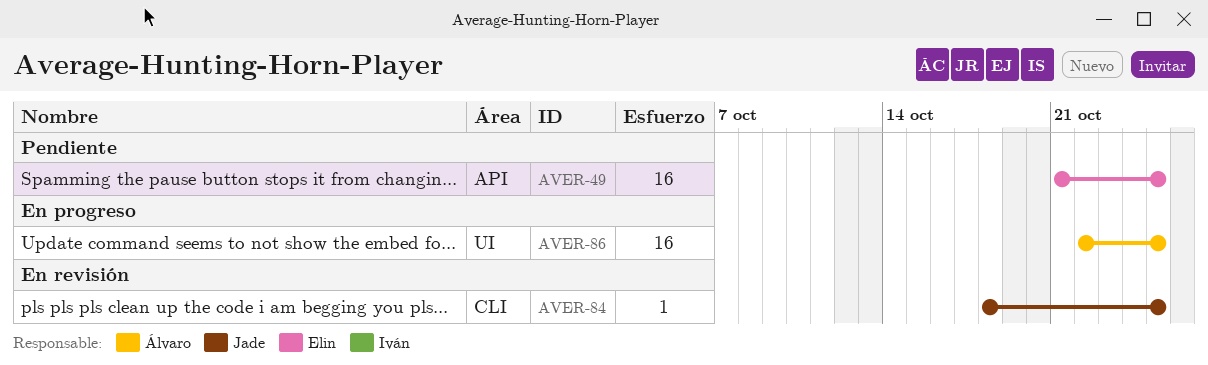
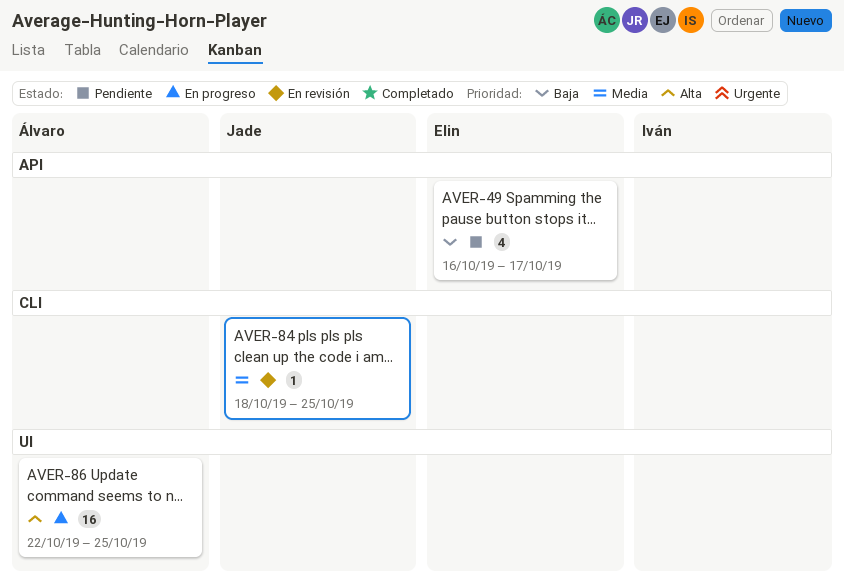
AVER-49, estimate: 16 -> 4
AVER-49, start: Oct 21 -> Oct 16
AVER-49, due: Oct 25 -> Oct 17

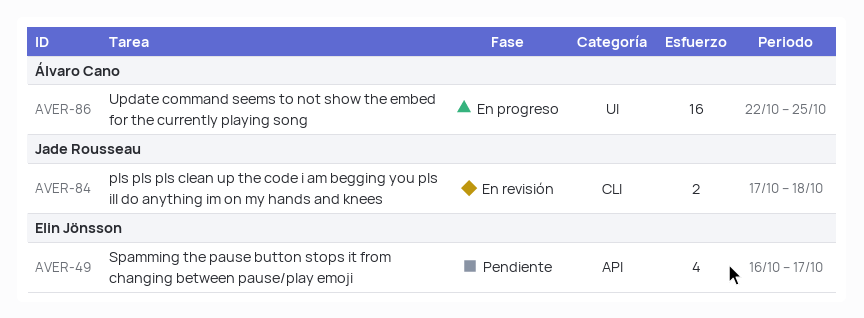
AVER-84, estimate: 1 -> 2
AVER-84, start: Oct 18 -> Oct 17
AVER-84, due: Oct 25 -> Oct 18

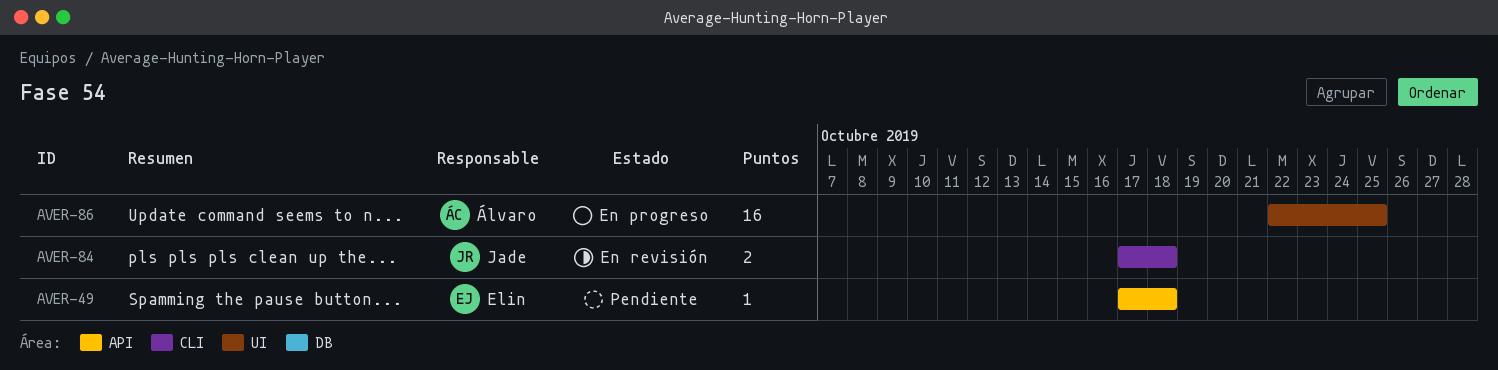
AVER-49, estimate: 4 -> 1
AVER-49, start: Oct 16 -> Oct 17
AVER-49, due: Oct 17 -> Oct 18

